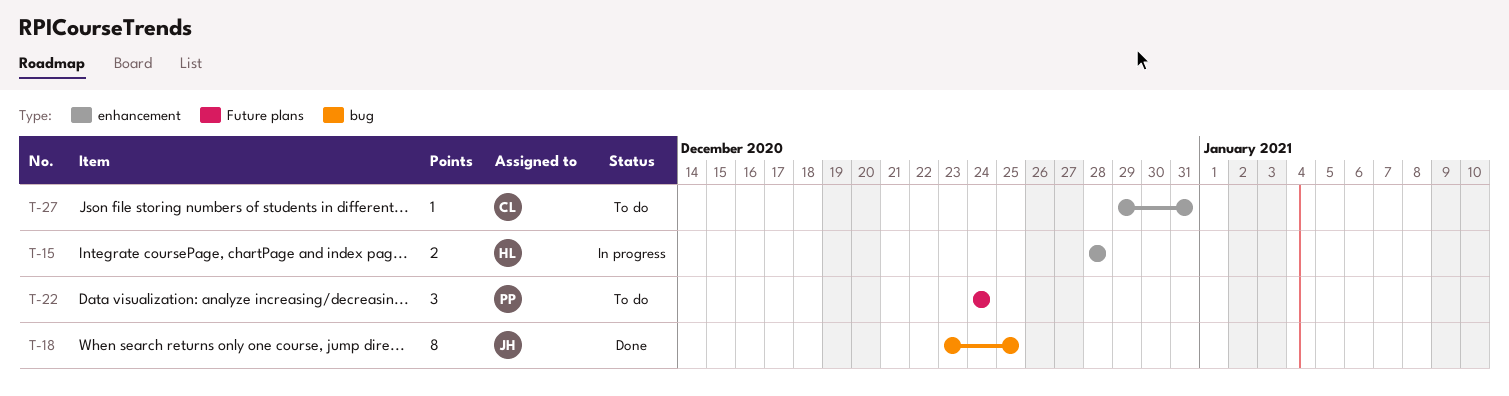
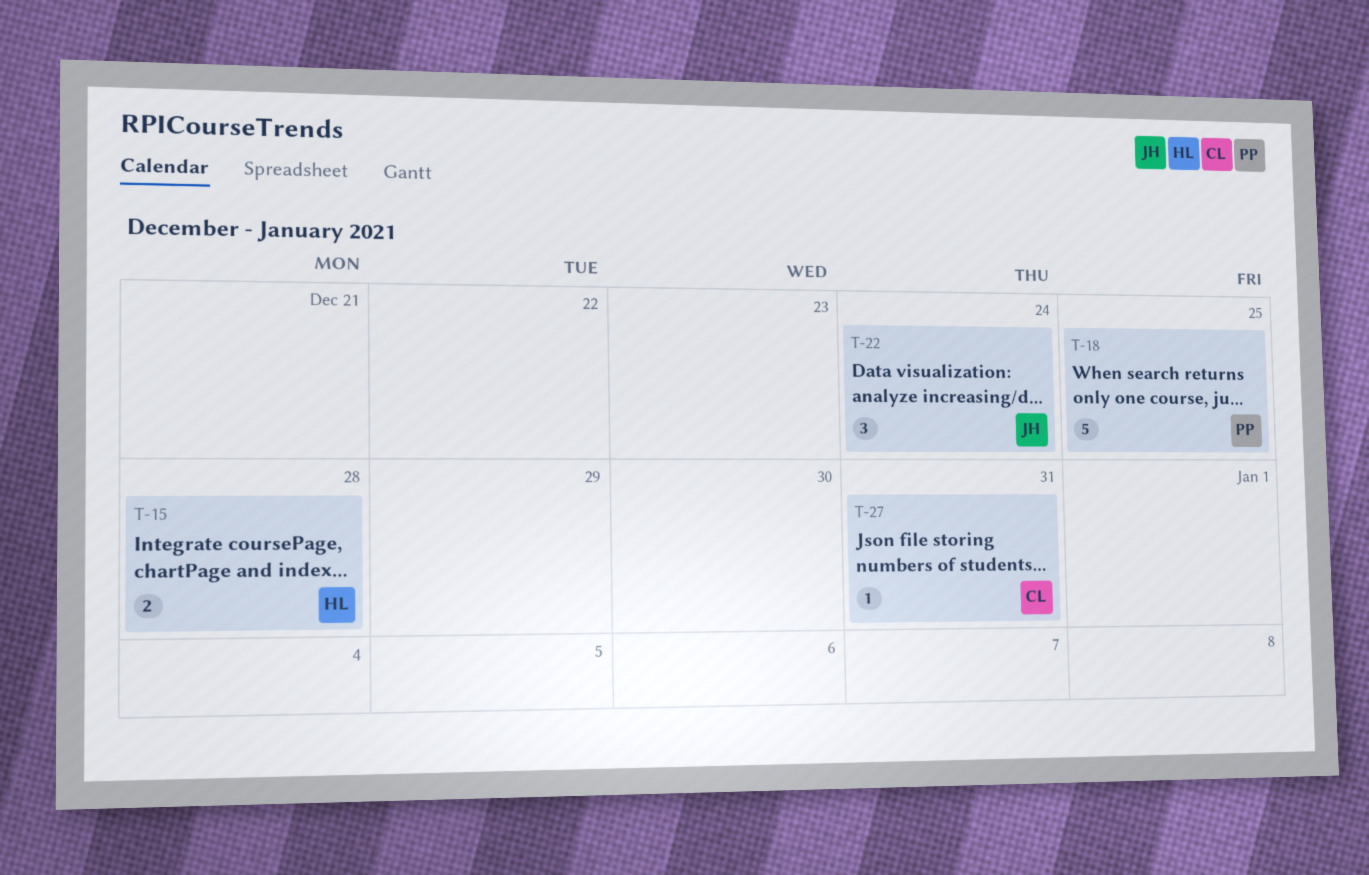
T-18, owner: JH -> PP
T-18, estimate: 8 -> 5
T-22, owner: PP -> JH

